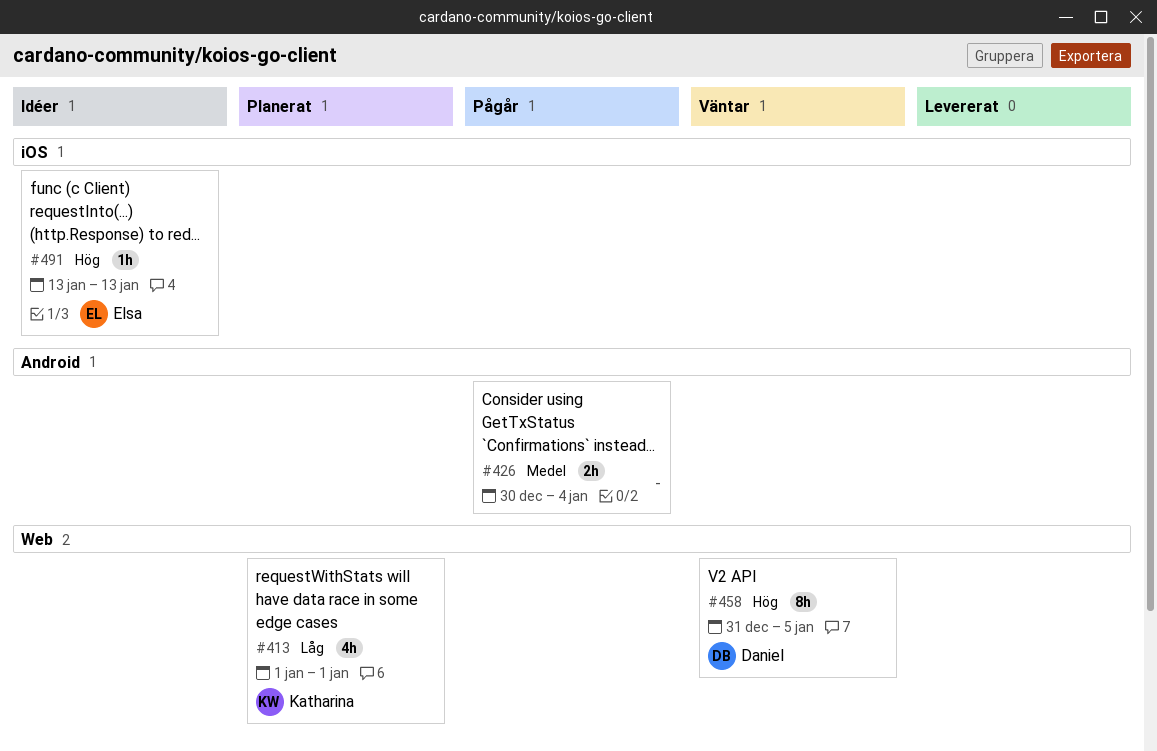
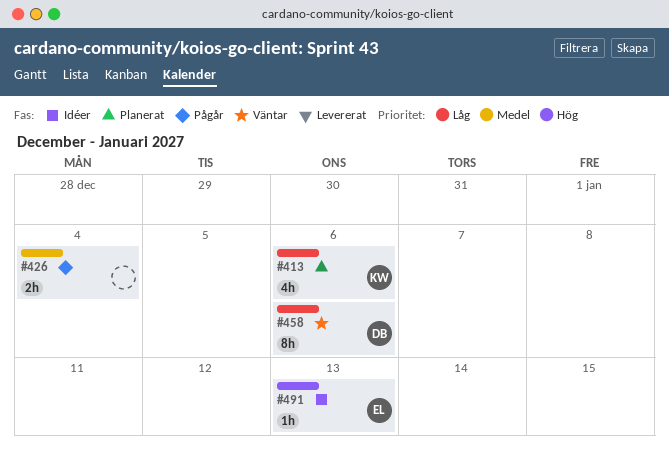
#413, due: Jan 1 -> Jan 6
#458, priority: Hög -> Låg
#458, due: Jan 5 -> Jan 6

